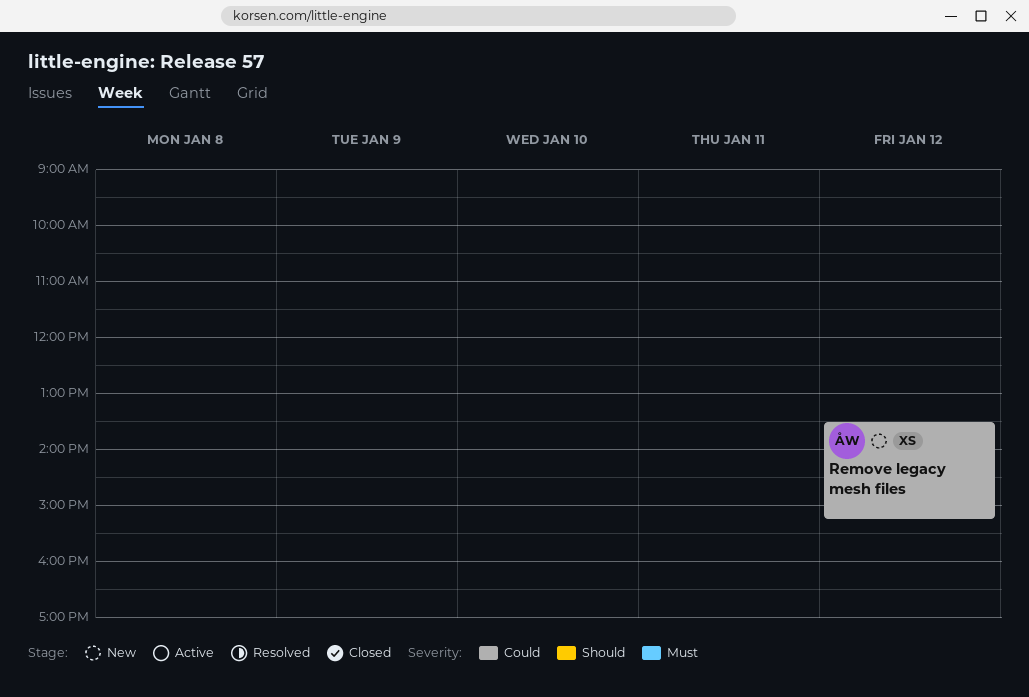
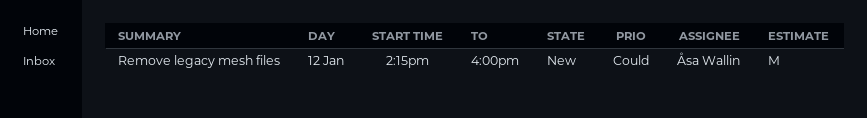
Remove legacy mesh files, estimate: XS -> M
Remove legacy mesh files, begins: 13:30 -> 14:15
Remove legacy mesh files, ends: 15:15 -> 16:00

